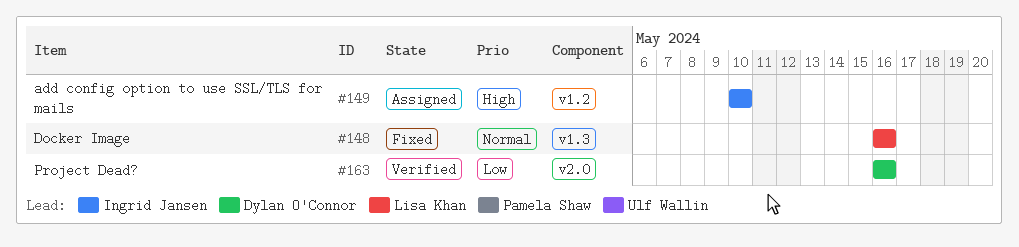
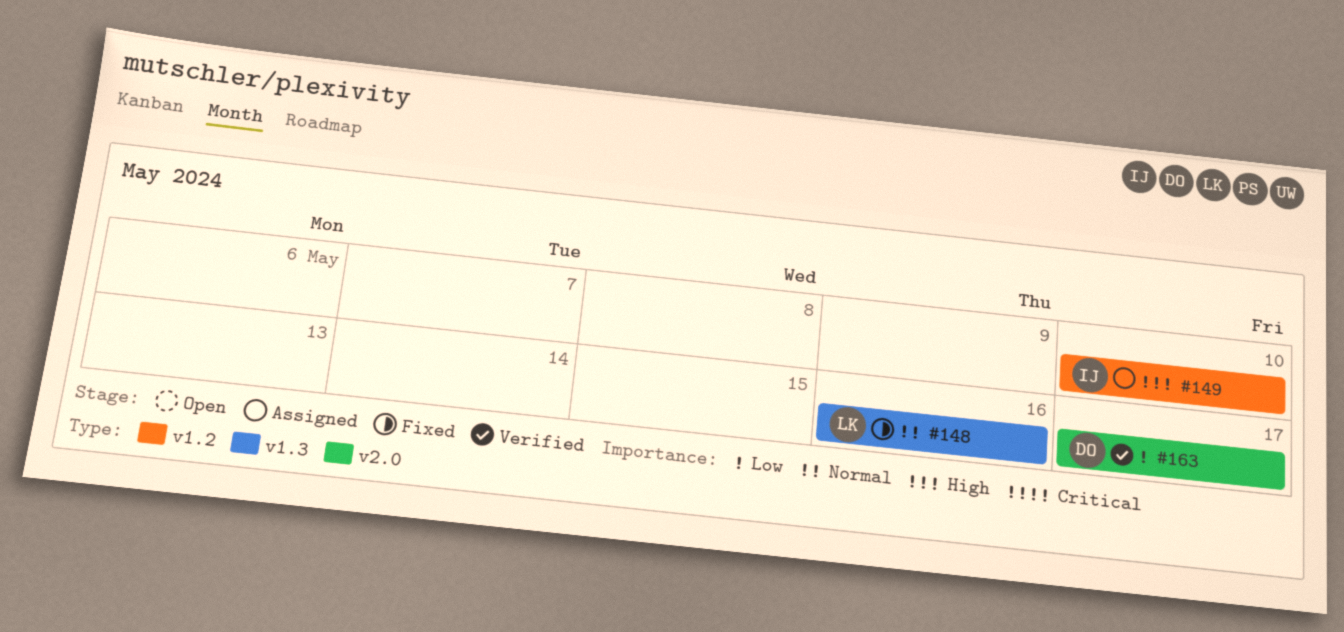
#163, start: May 16 -> May 17
#163, due: May 16 -> May 17

